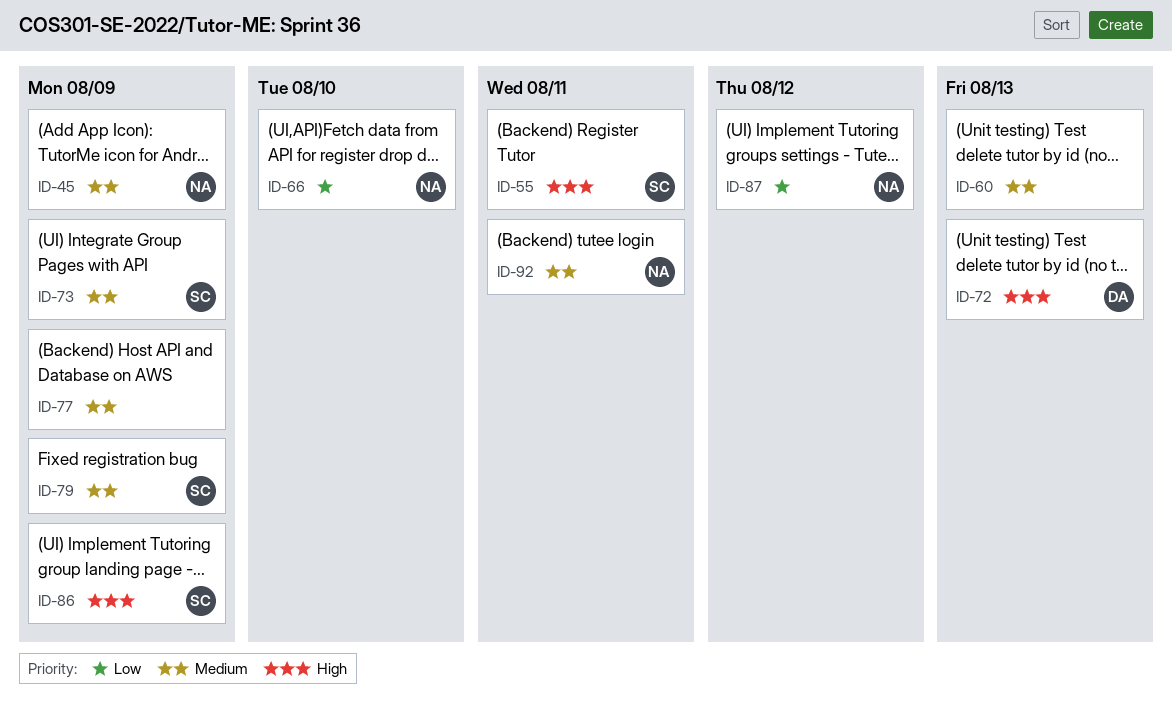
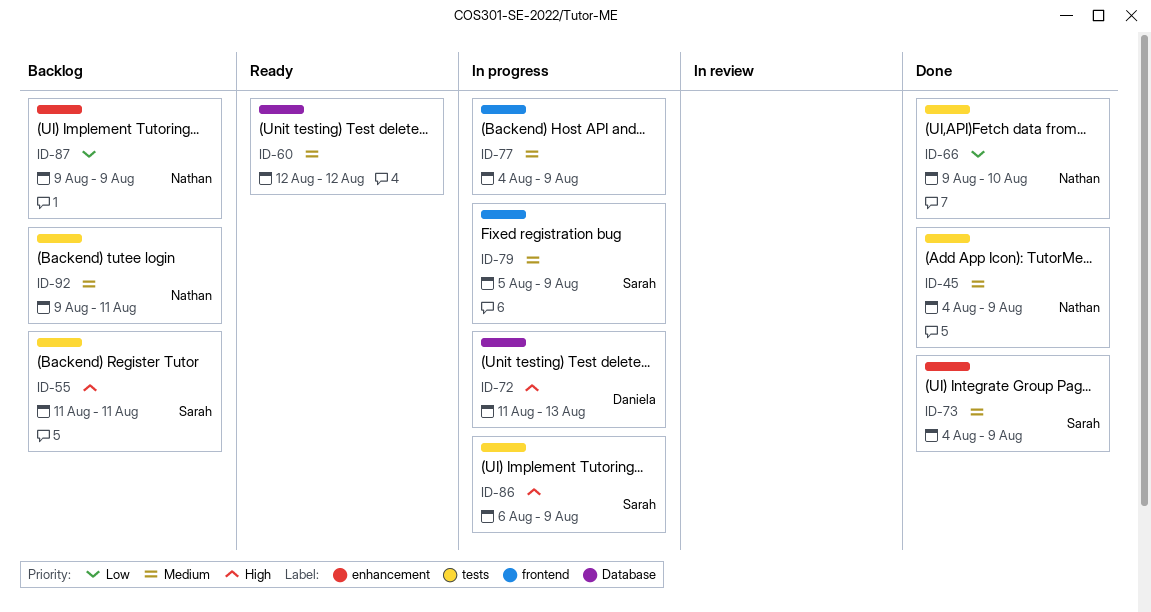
ID-60, due: Aug 13 -> Aug 12
ID-87, due: Aug 12 -> Aug 9

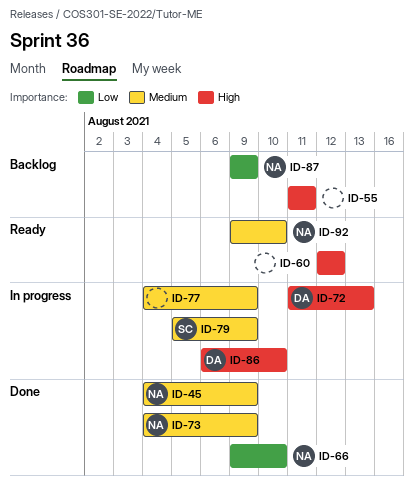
ID-55, owner: Sarah -> none
ID-60, priority: Medium -> High
ID-73, owner: Sarah -> Nathan
ID-86, owner: Sarah -> Daniela
ID-86, due: Aug 9 -> Aug 10
ID-92, status: Backlog -> Ready
ID-92, due: Aug 11 -> Aug 10

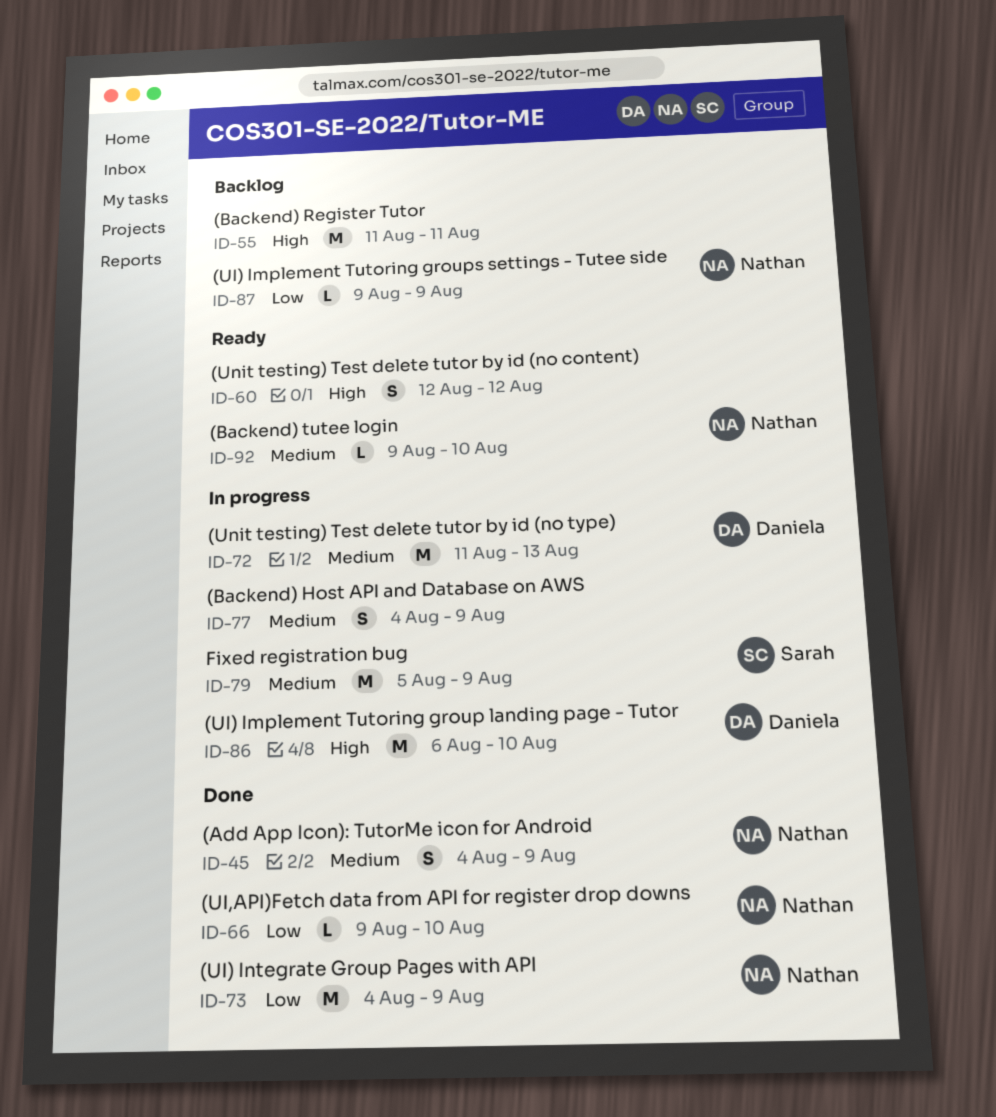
ID-72, priority: High -> Medium
ID-73, priority: Medium -> Low

